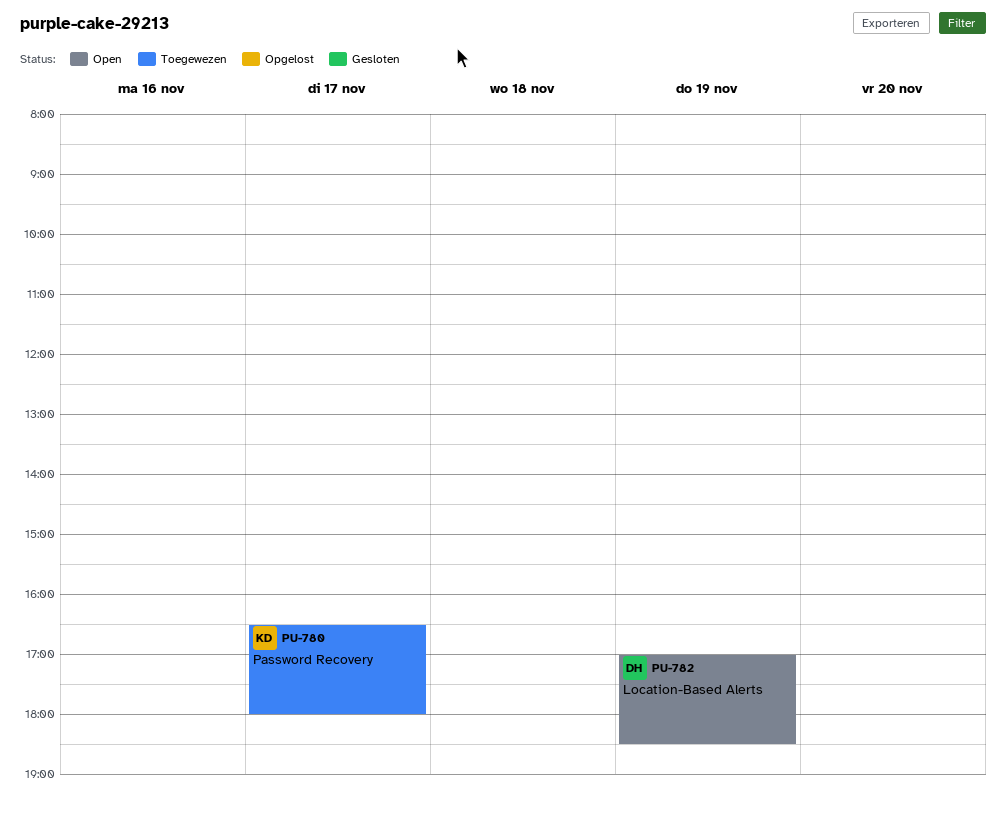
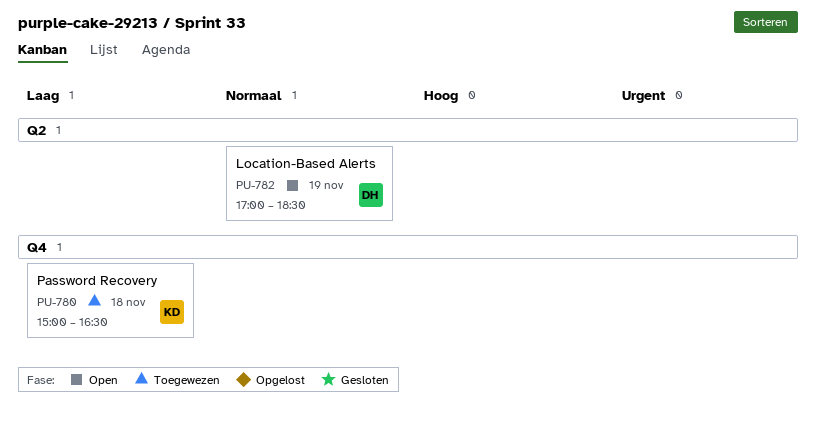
PU-780, day: Nov 17 -> Nov 18
PU-780, begins: 16:30 -> 15:00
PU-780, ends: 18:00 -> 16:30

